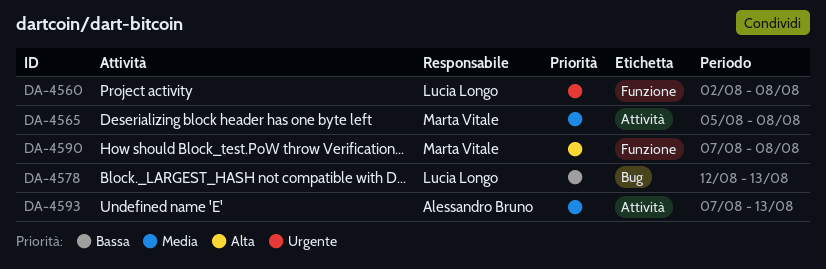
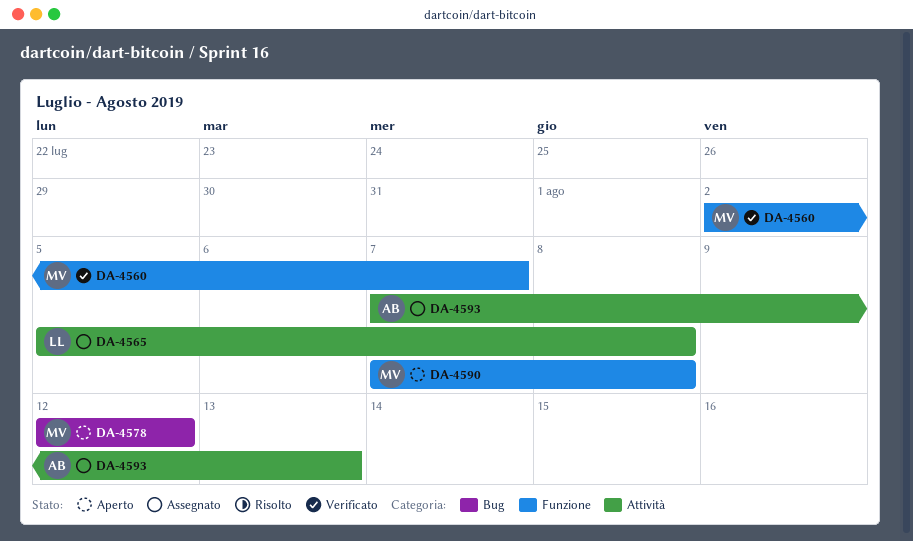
DA-4560, owner: Lucia Longo -> Marta Vitale
DA-4560, due: Aug 8 -> Aug 7
DA-4565, owner: Marta Vitale -> Lucia Longo
DA-4578, owner: Lucia Longo -> Marta Vitale
DA-4578, due: Aug 13 -> Aug 12

